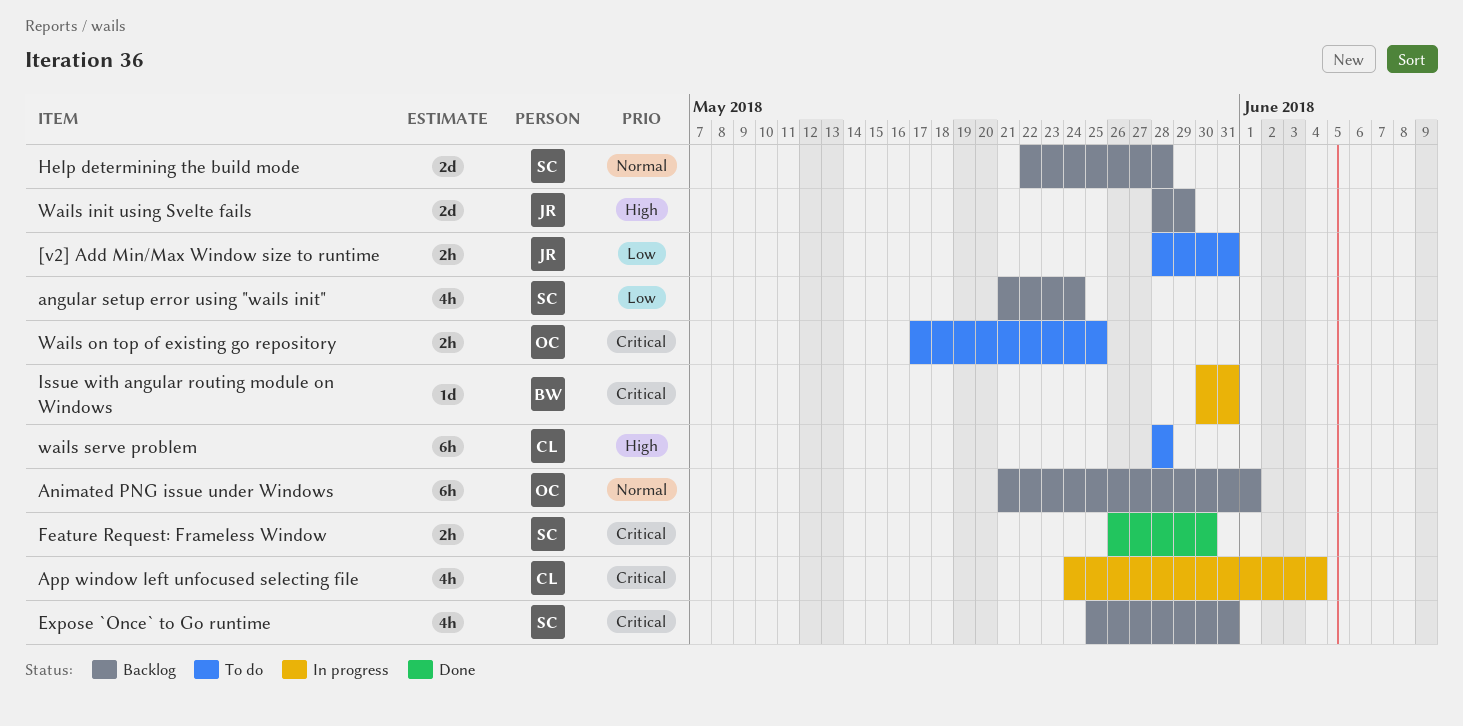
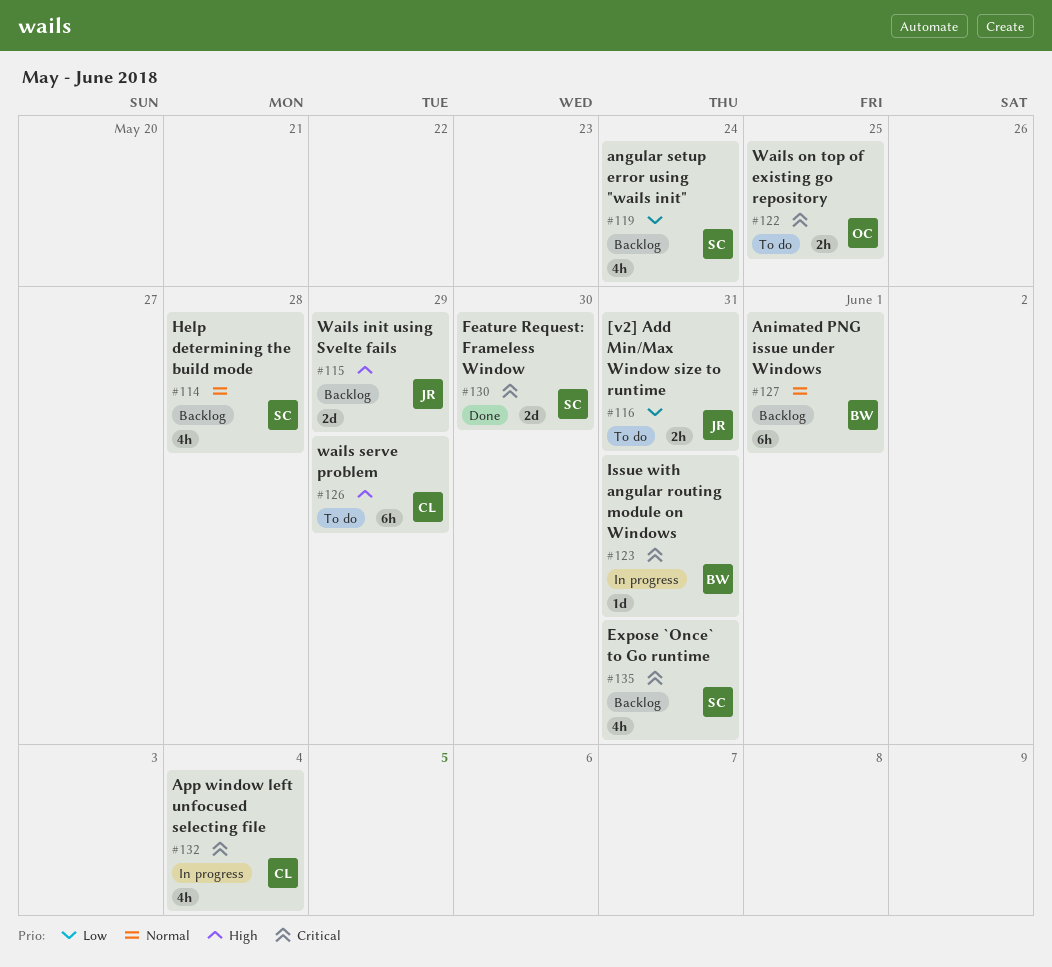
Animated PNG issue under Windows, owner: OC -> BW
Feature Request: Frameless Window, estimate: 2h -> 2d
Help determining the build mode, estimate: 2d -> 4h
wails serve problem, due: May 28 -> May 29

